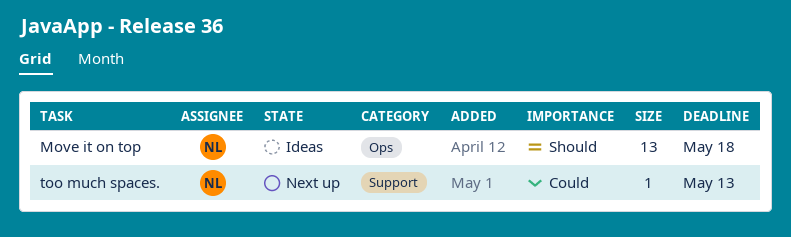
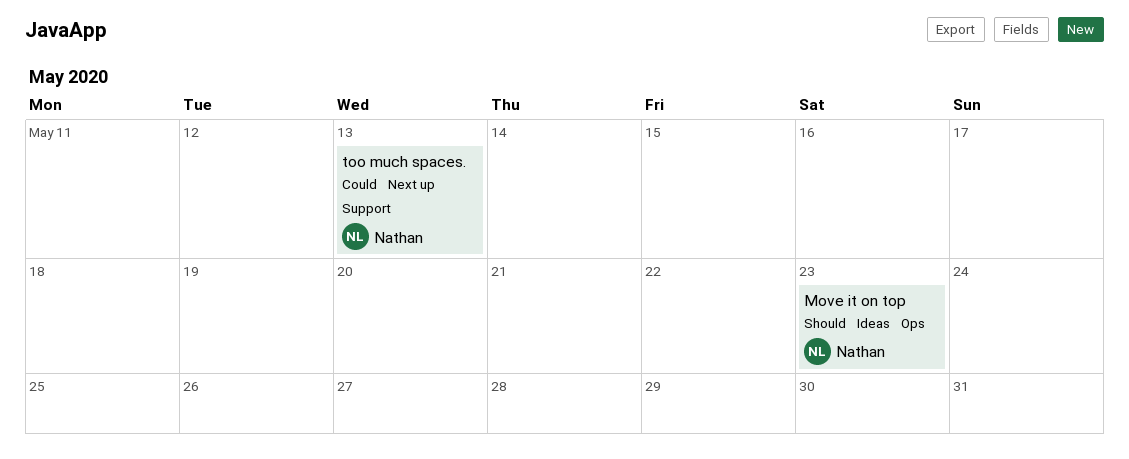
Move it on top, due: May 18 -> May 23

